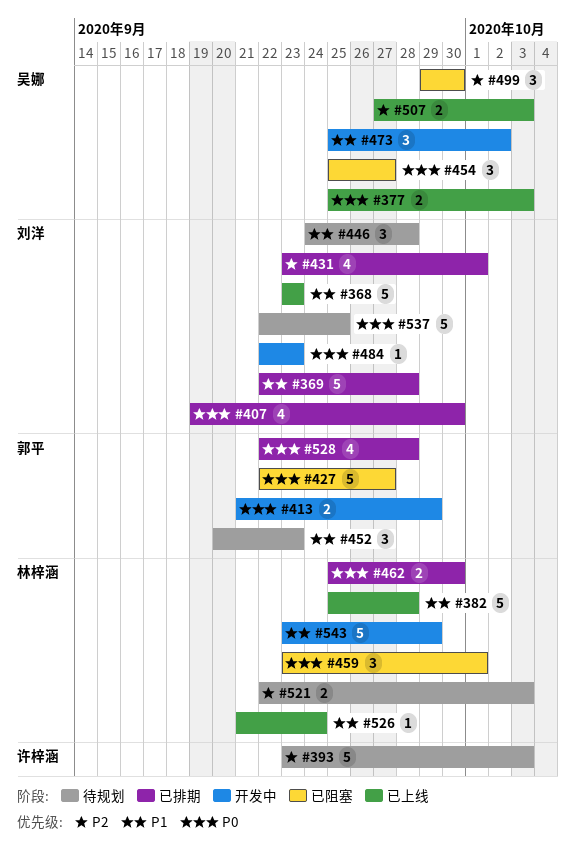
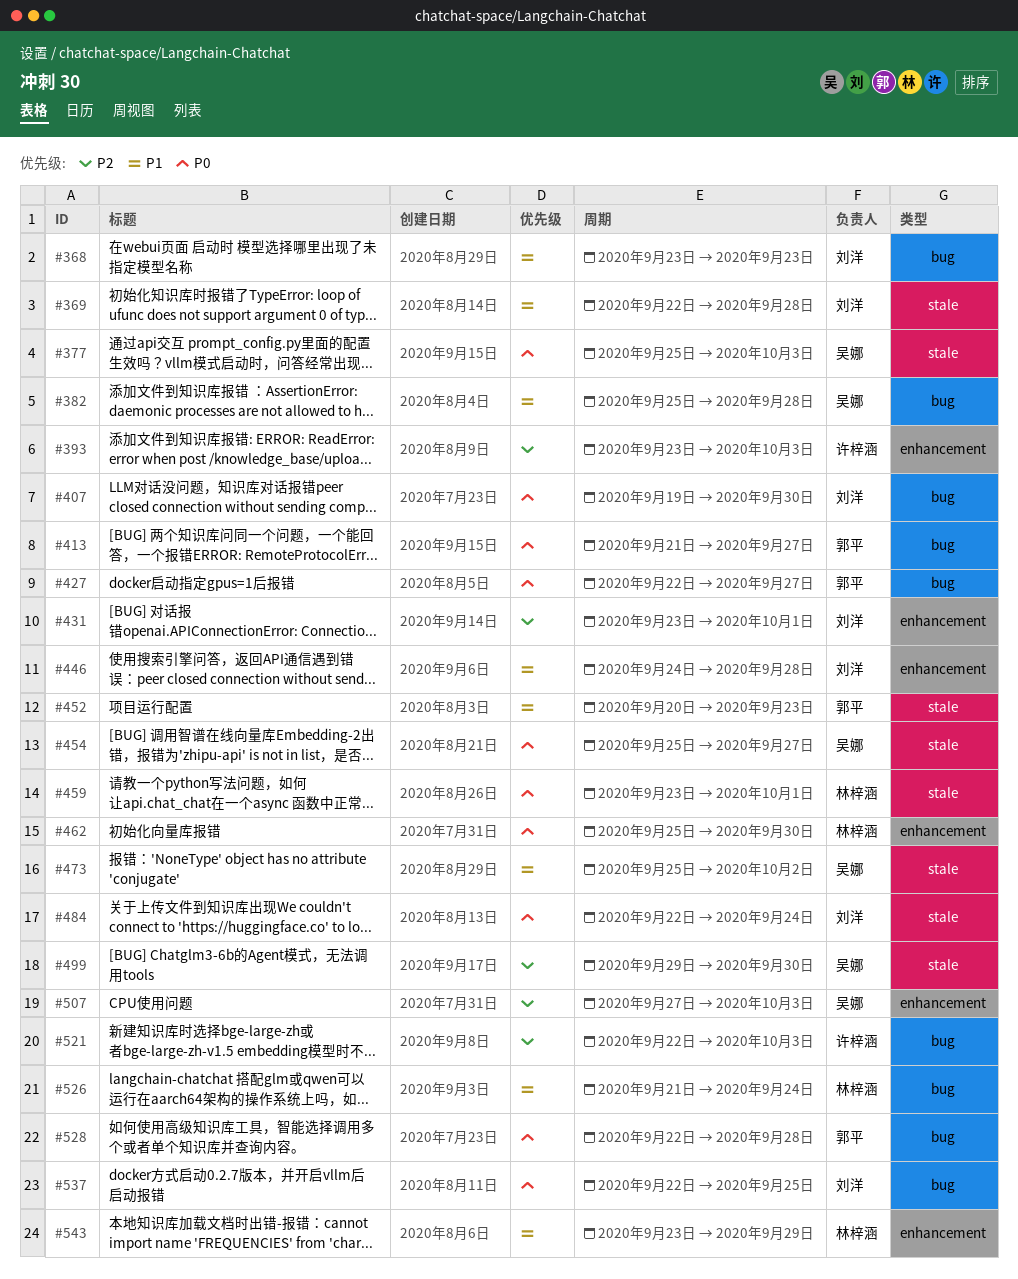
#382, owner: 林梓涵 -> 吴娜
#413, due: Sep 29 -> Sep 27
#484, due: Sep 23 -> Sep 24
#521, owner: 林梓涵 -> 许梓涵

